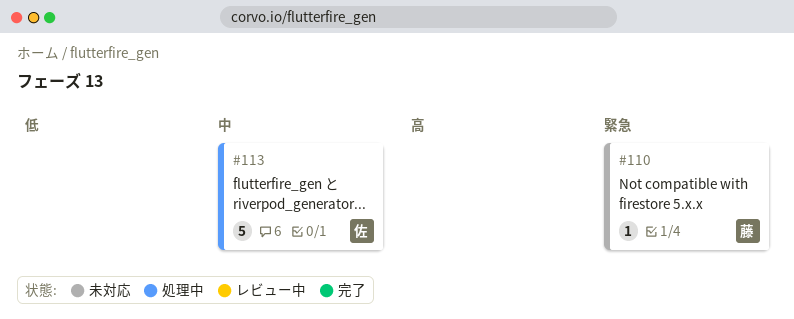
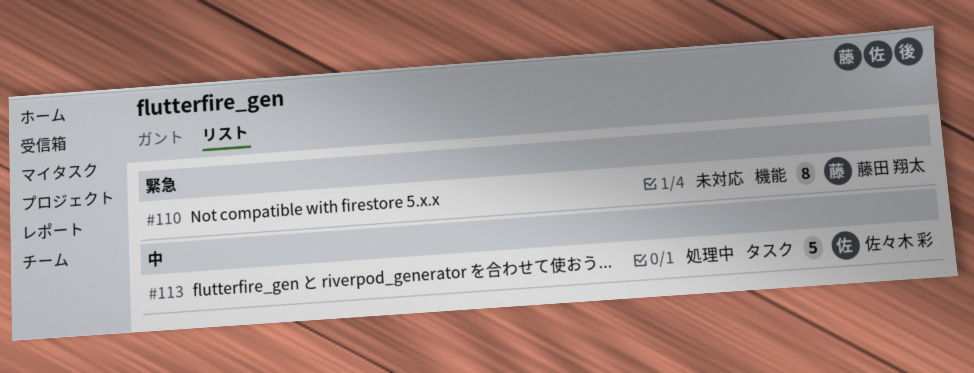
#110, estimate: 1 -> 8

